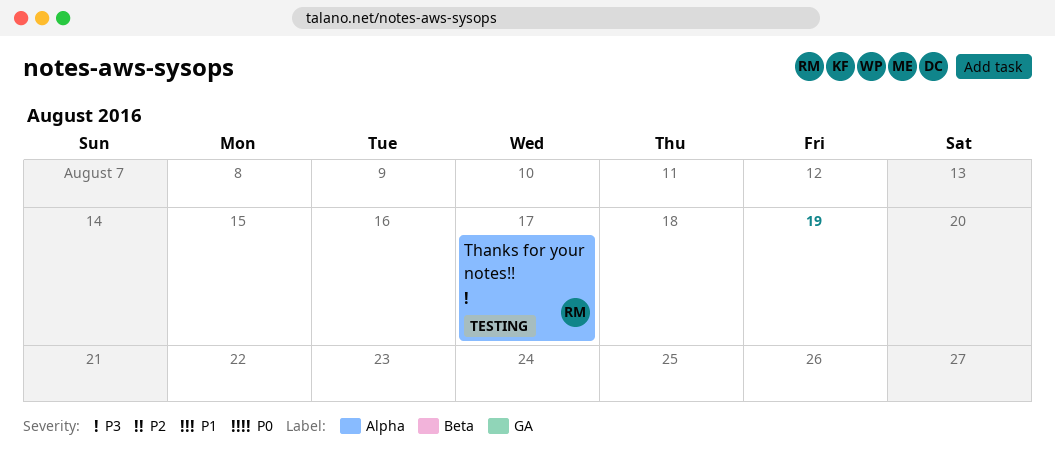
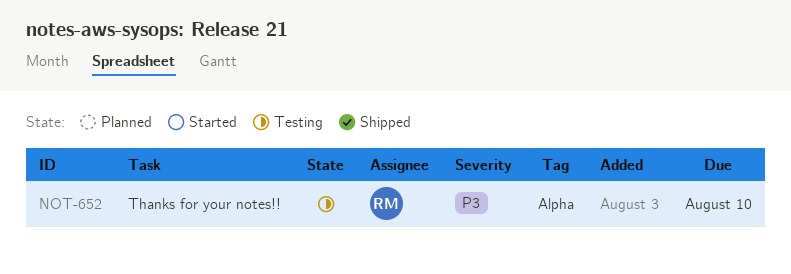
Thanks for your notes!!, due: Aug 17 -> Aug 10

